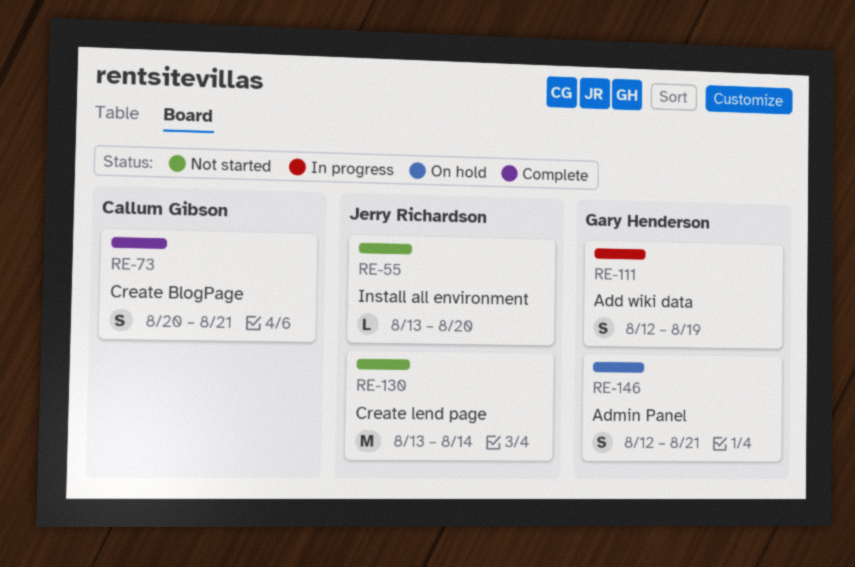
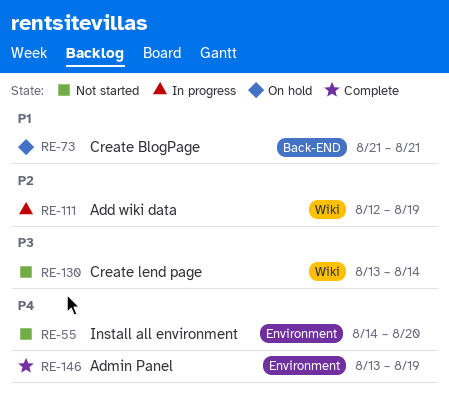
RE-55, start: Aug 13 -> Aug 14
RE-73, status: Complete -> On hold
RE-73, start: Aug 20 -> Aug 21
RE-146, status: On hold -> Complete
RE-146, start: Aug 12 -> Aug 13
RE-146, due: Aug 21 -> Aug 19

